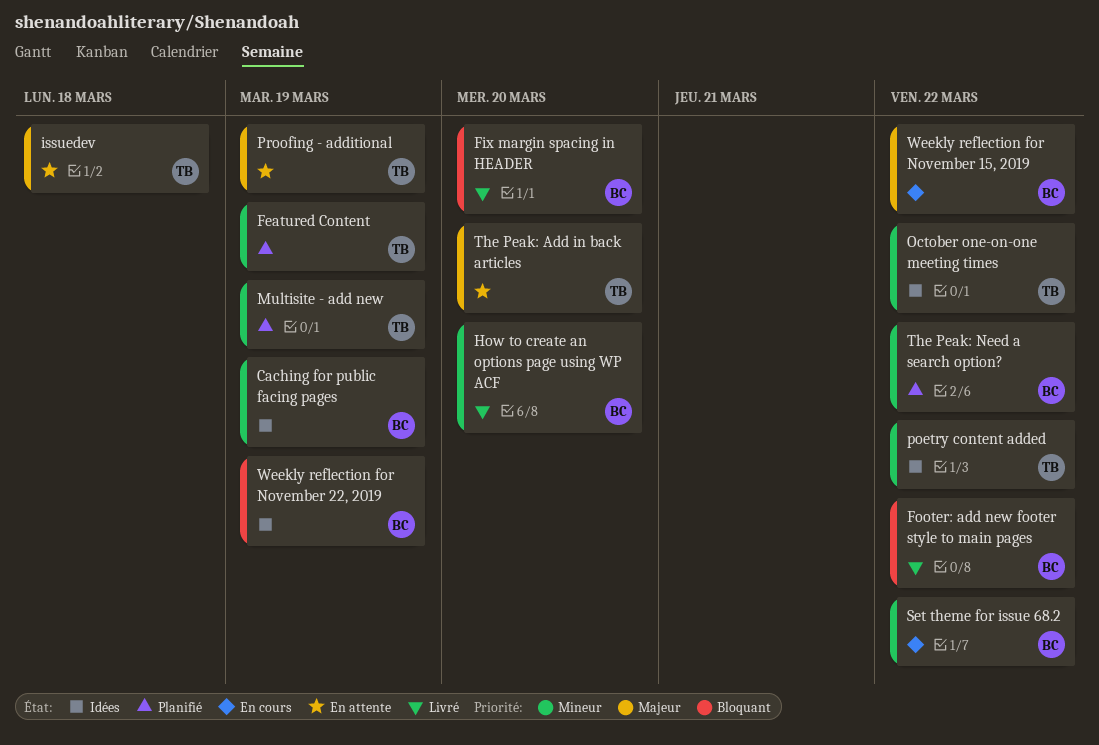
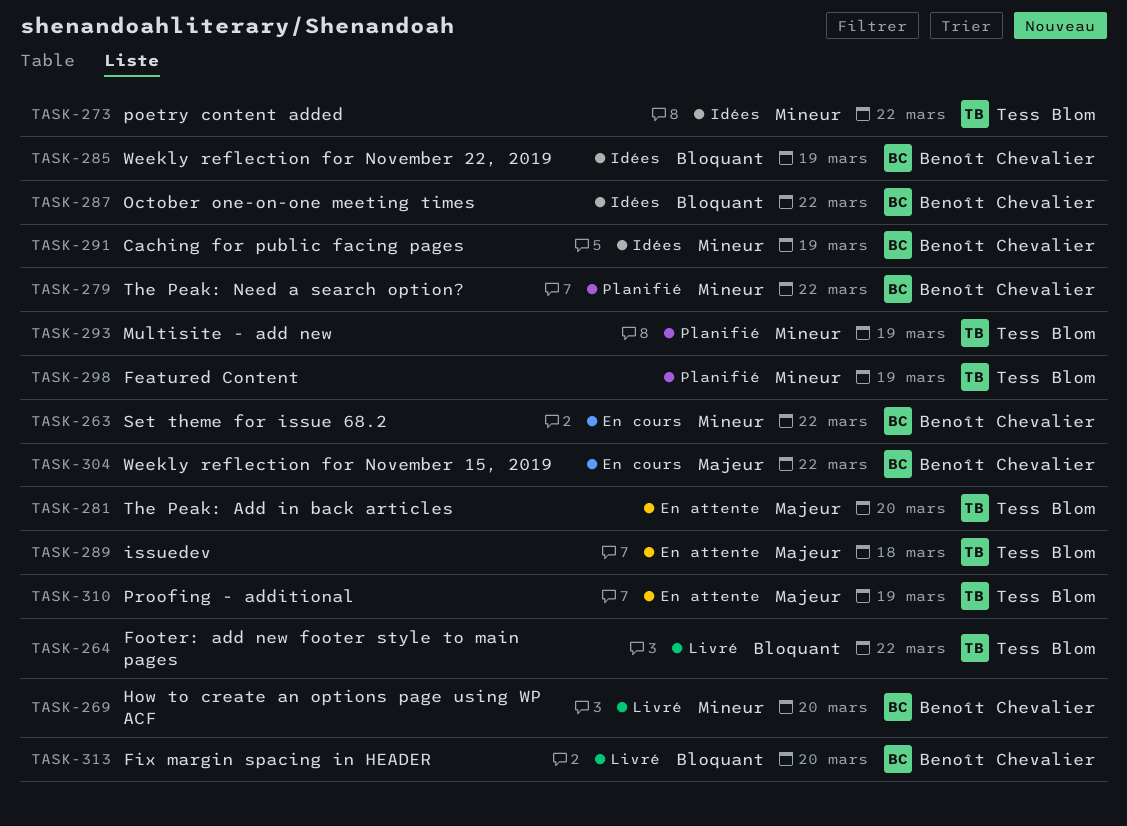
Footer: add new footer style to main pages, owner: Benoît Chevalier -> Tess Blom
October one-on-one meeting times, owner: Tess Blom -> Benoît Chevalier
October one-on-one meeting times, priority: Mineur -> Bloquant

